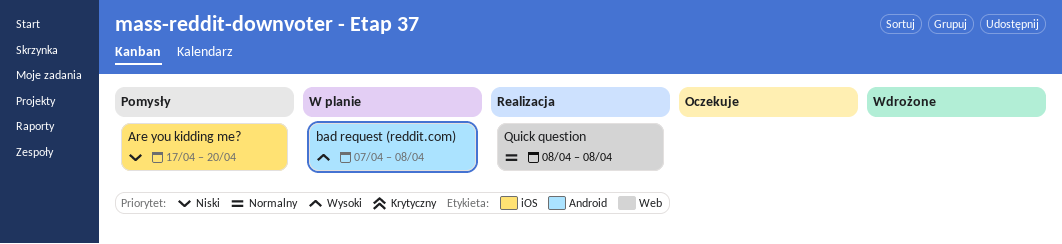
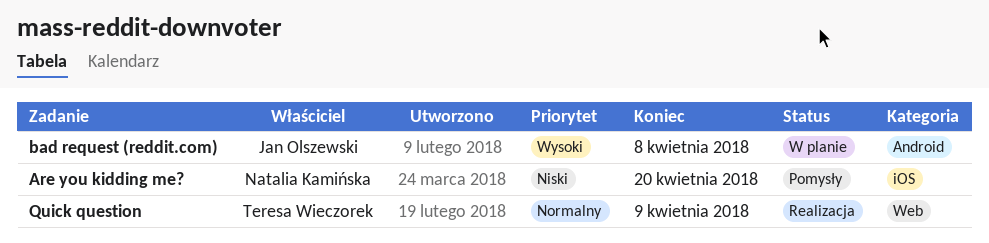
Quick question, due: Apr 8 -> Apr 9

